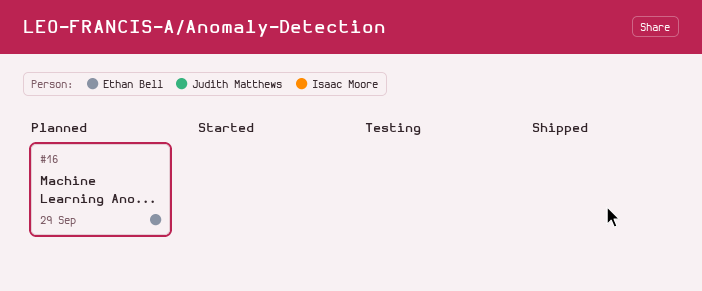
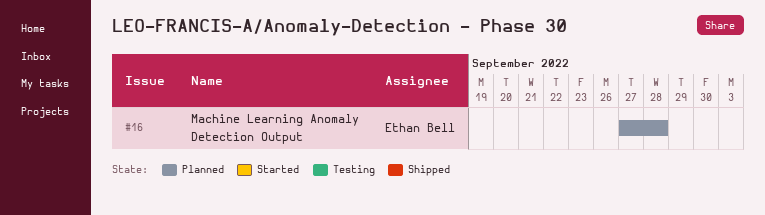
#16, due: Sep 29 -> Sep 28

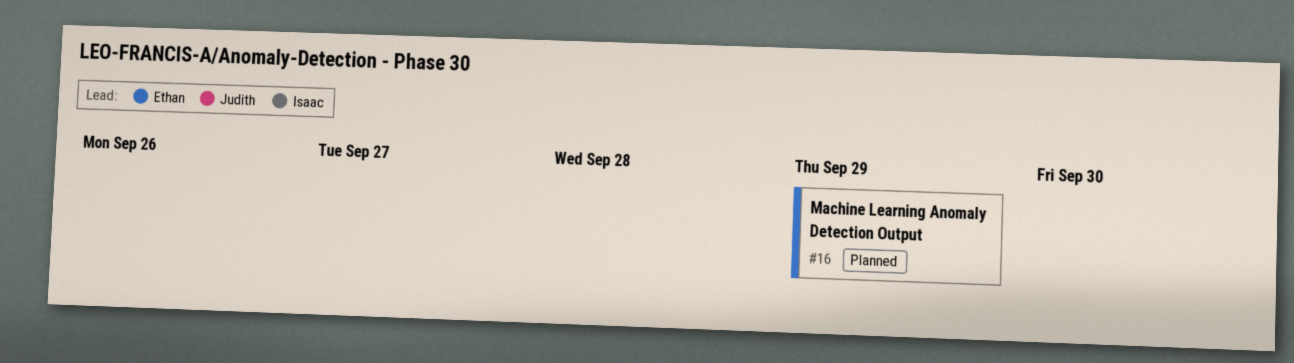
#16, due: Sep 28 -> Sep 29

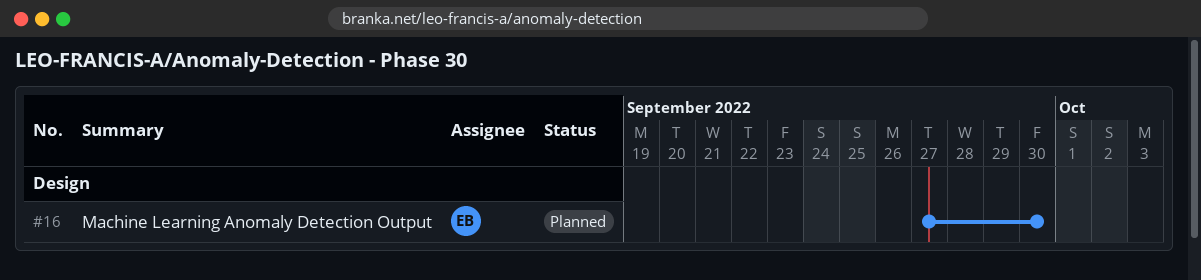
#16, due: Sep 29 -> Sep 30

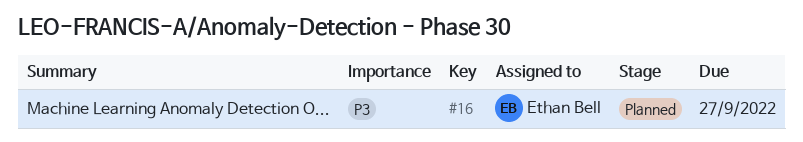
#16, due: Sep 30 -> Sep 27

